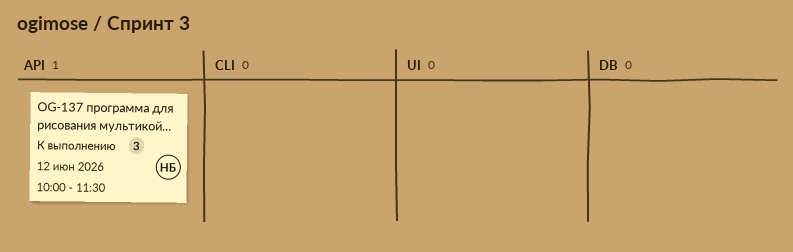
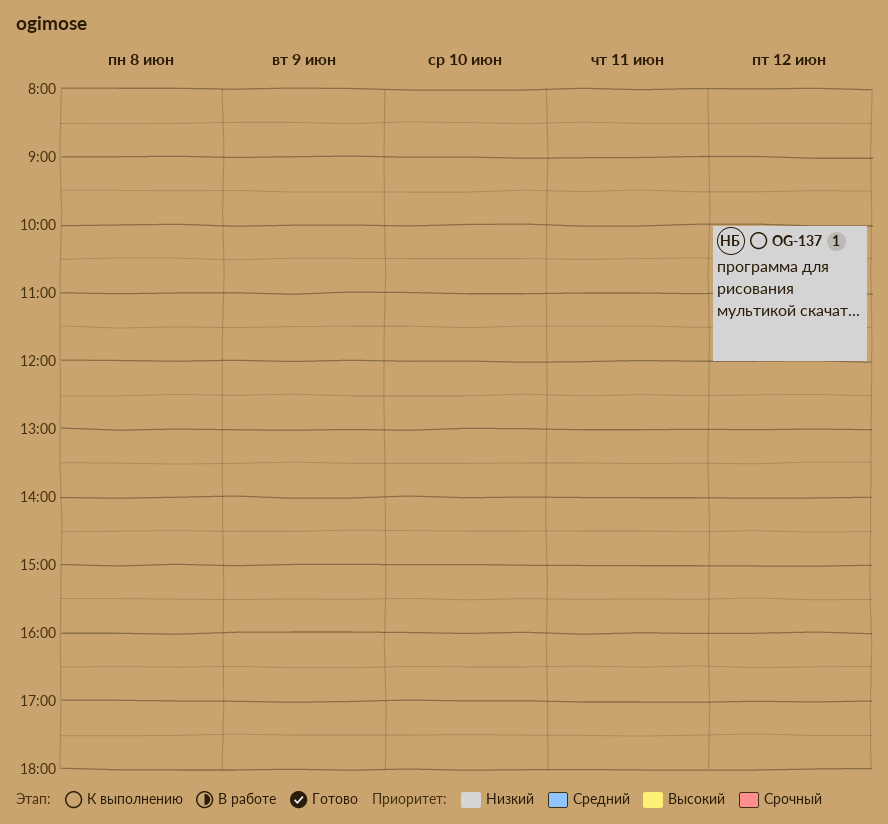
OG-137, estimate: 3 -> 1
OG-137, ends: 11:30 -> 12:00

